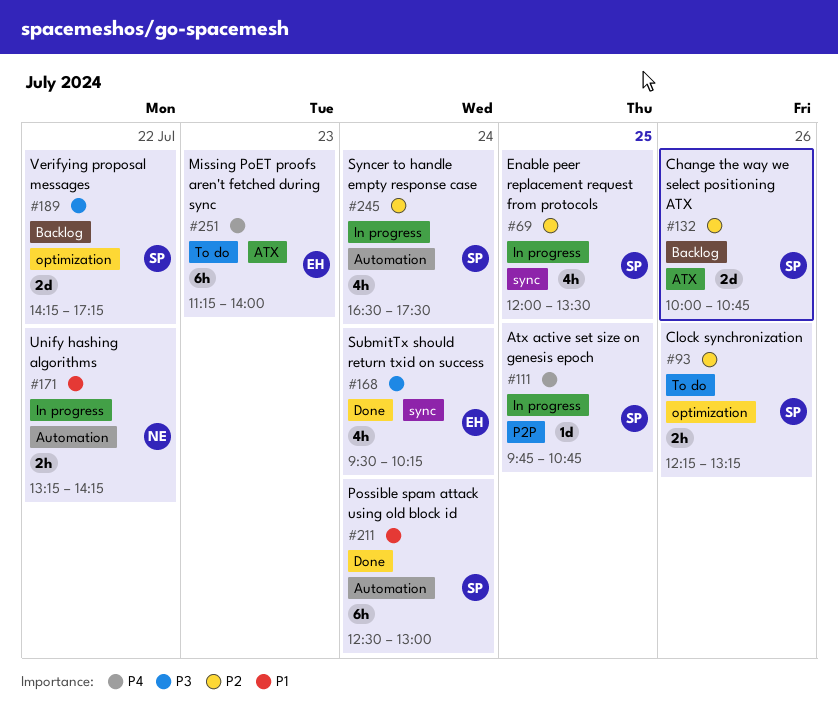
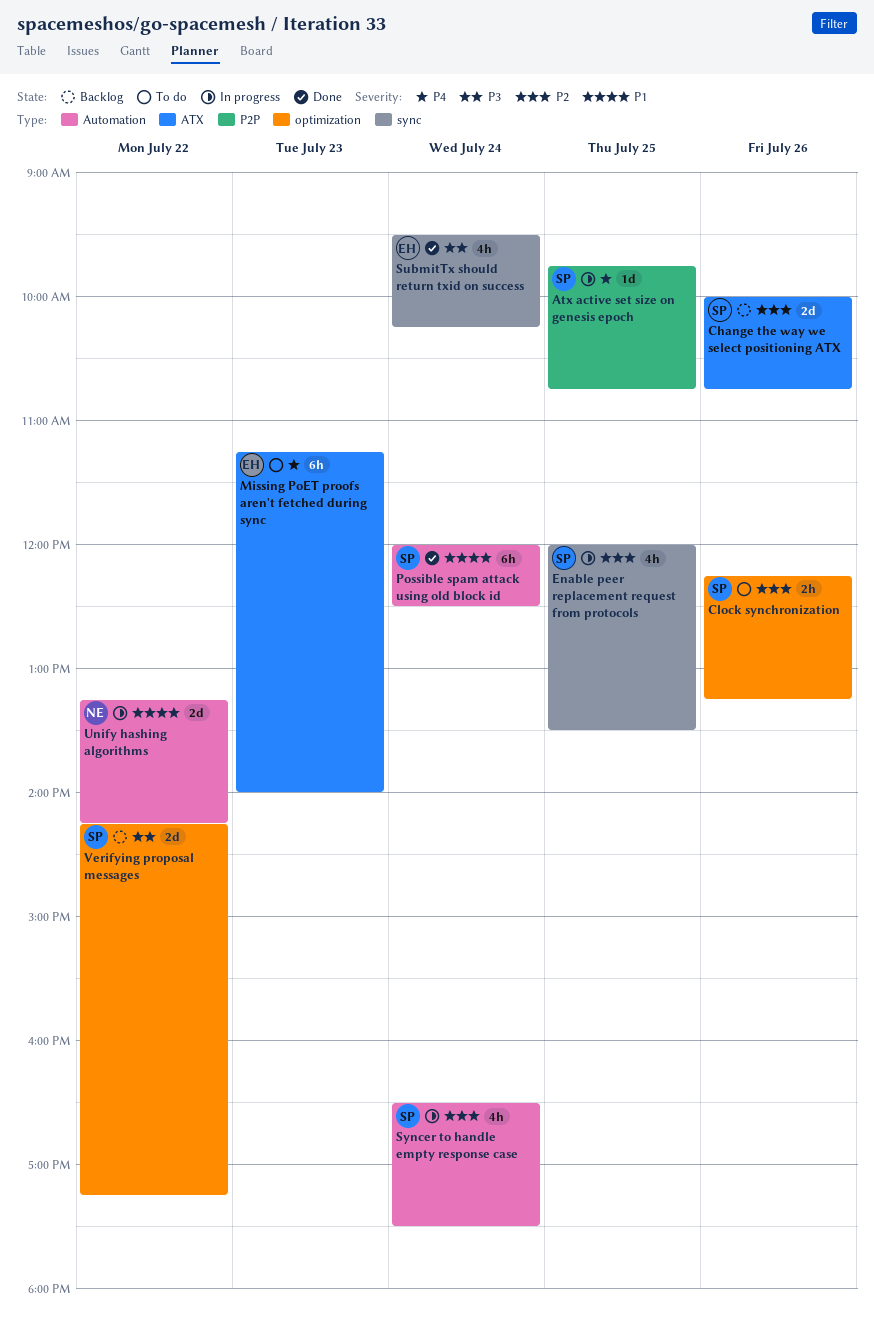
Possible spam attack using old block id, begins: 12:30 -> 12:00
Possible spam attack using old block id, ends: 13:00 -> 12:30
Unify hashing algorithms, estimate: 2h -> 2d

